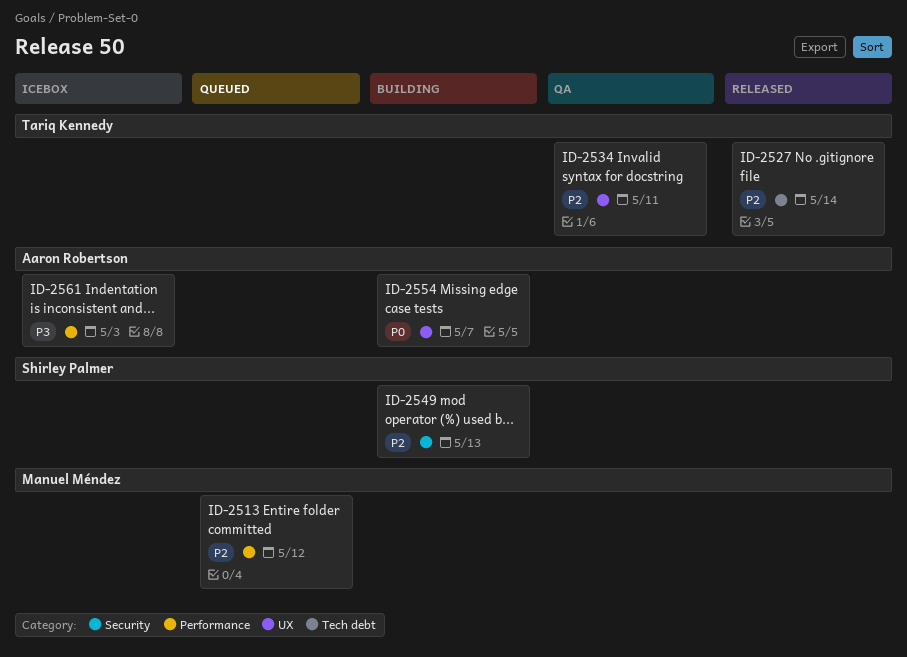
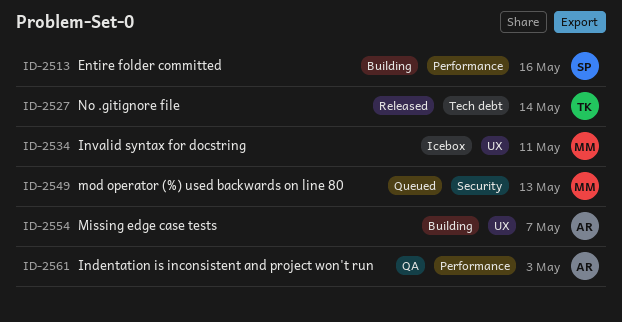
ID-2513, status: Queued -> Building
ID-2513, owner: Manuel Méndez -> Shirley Palmer
ID-2513, due: May 12 -> May 16
ID-2534, status: QA -> Icebox
ID-2534, owner: Tariq Kennedy -> Manuel Méndez
ID-2549, status: Building -> Queued
ID-2549, owner: Shirley Palmer -> Manuel Méndez
ID-2561, status: Icebox -> QA

